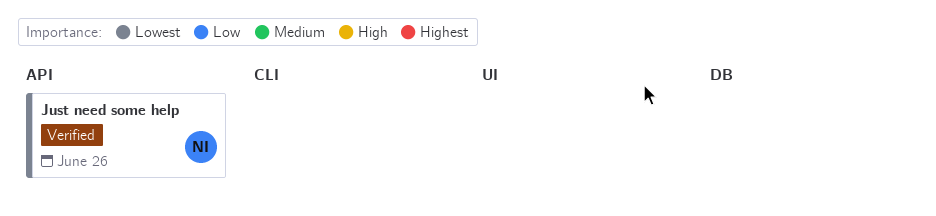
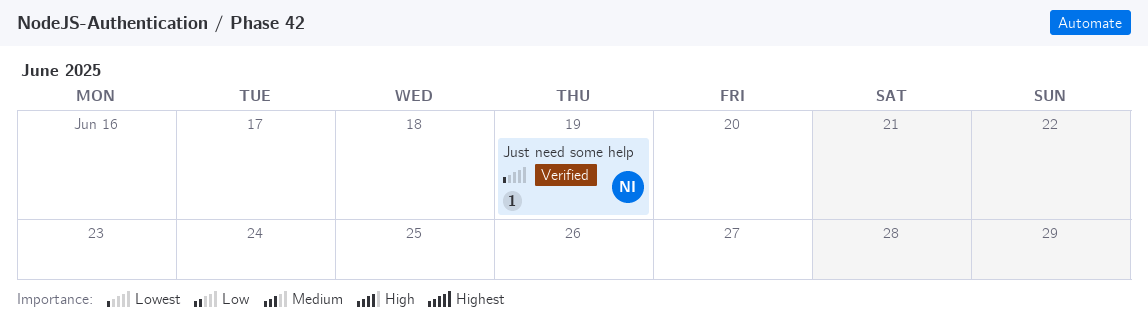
Just need some help, due: Jun 26 -> Jun 19

